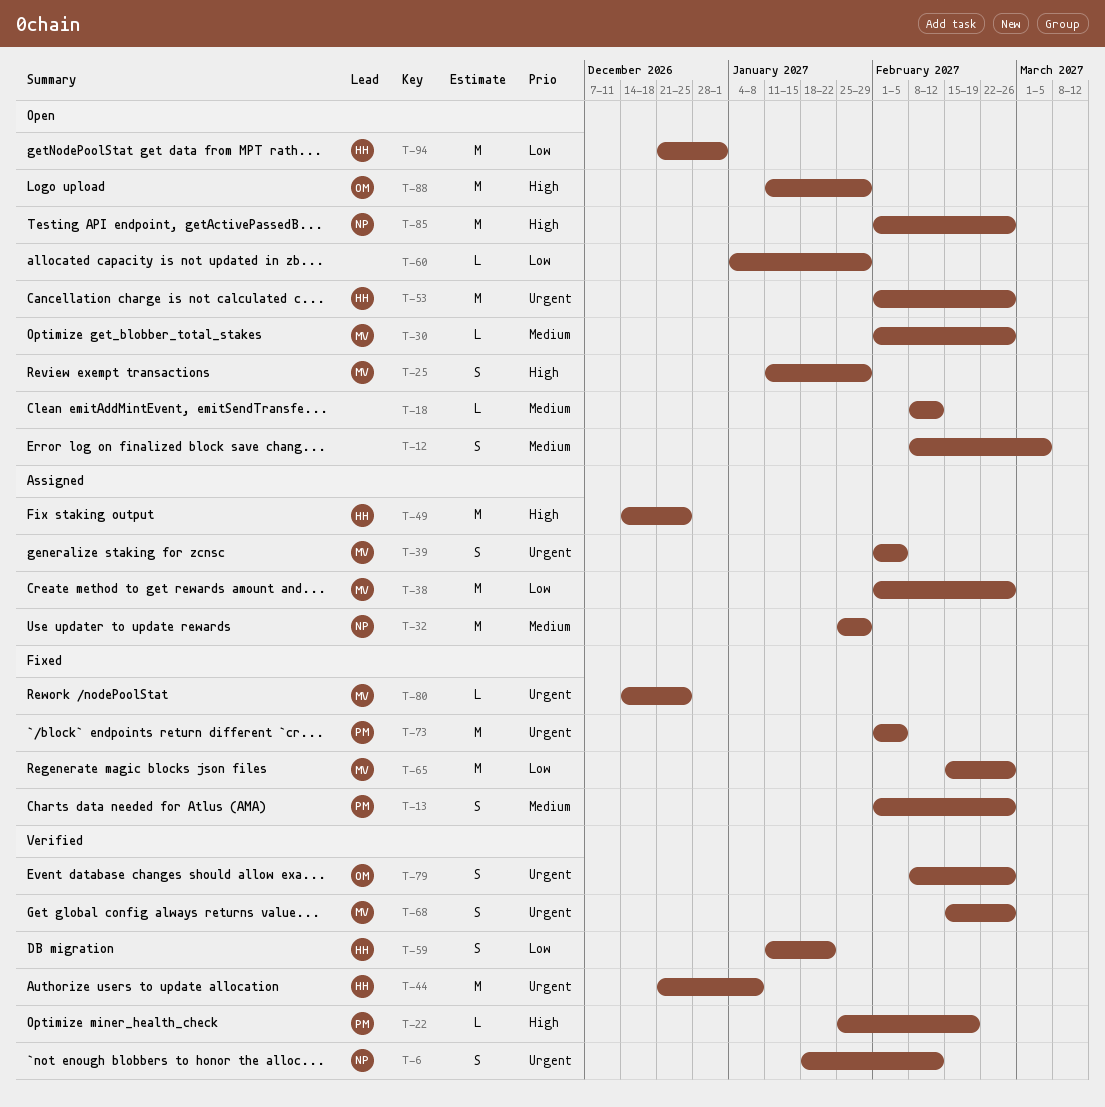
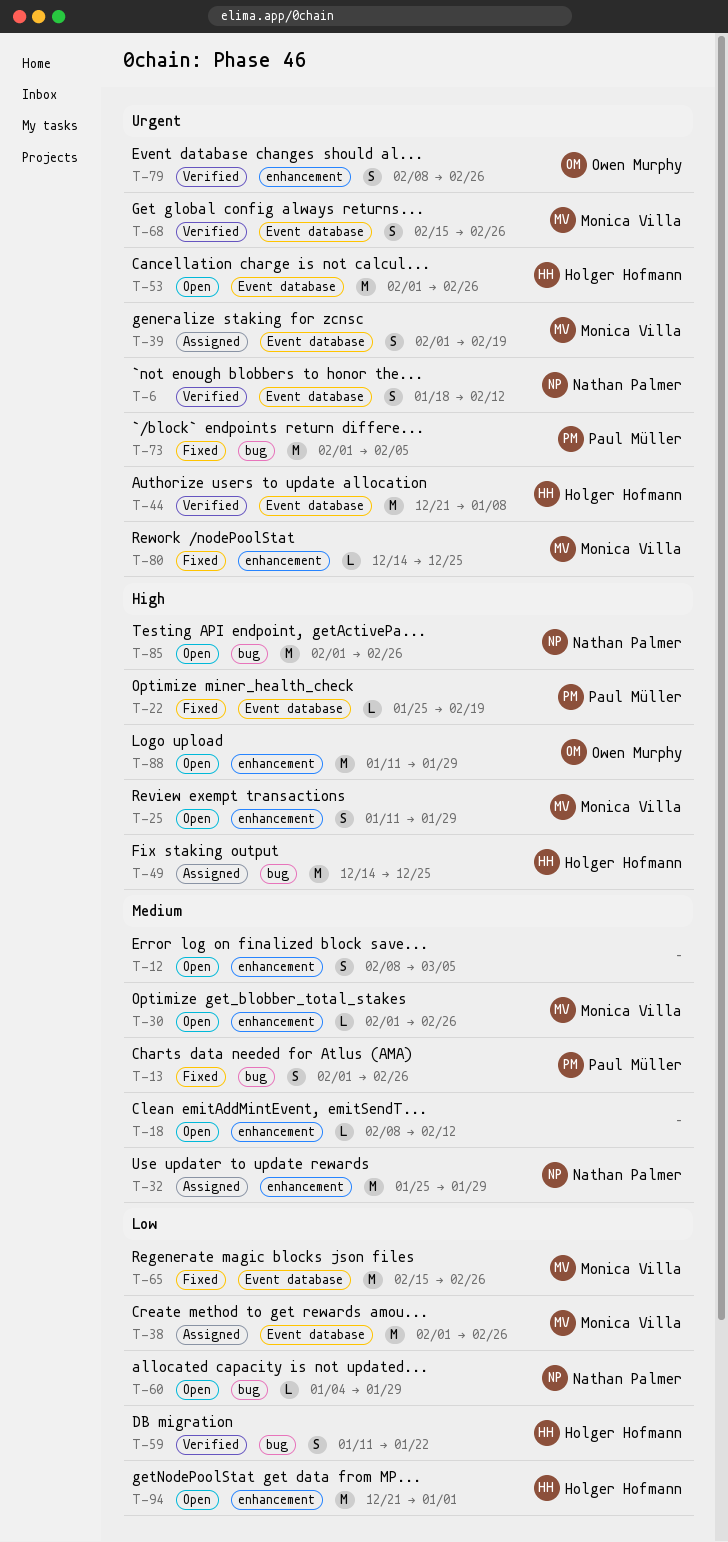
T-22, status: Verified -> Fixed
T-39, due: Feb 5 -> Feb 19
T-60, owner: none -> Nathan Palmer

